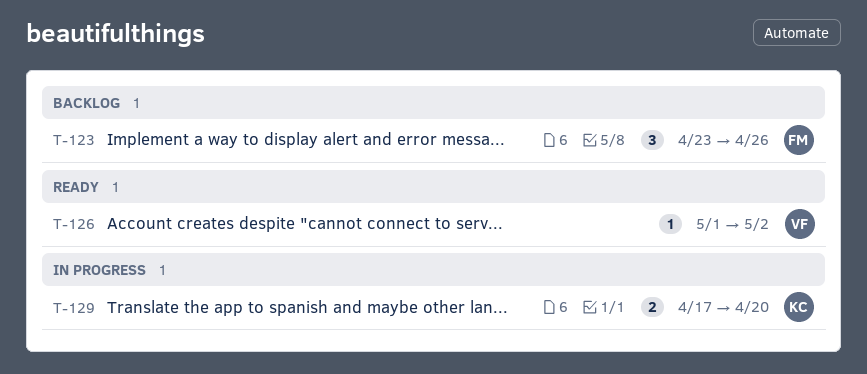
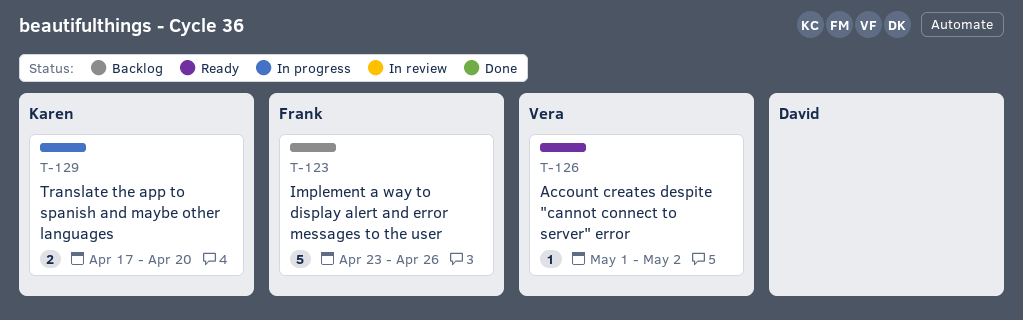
T-123, estimate: 3 -> 5

